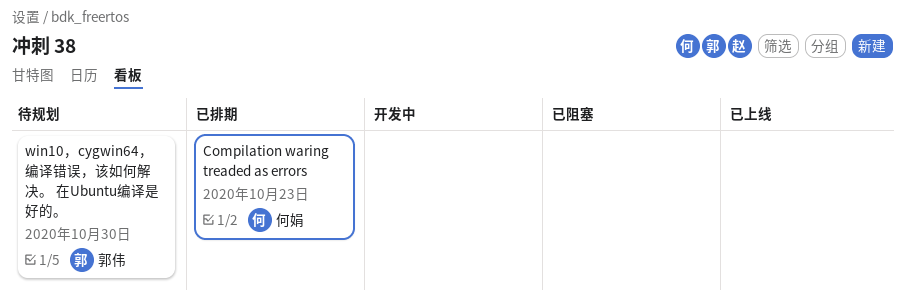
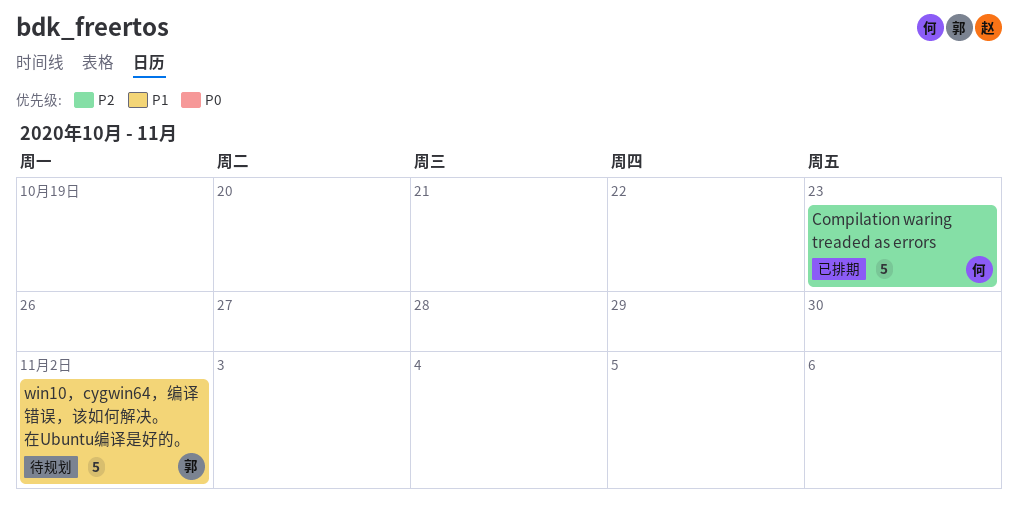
win10，cygwin64，编译错误，该如何解决。 在Ubuntu编译是好的。, due: Oct 30 -> Nov 2

